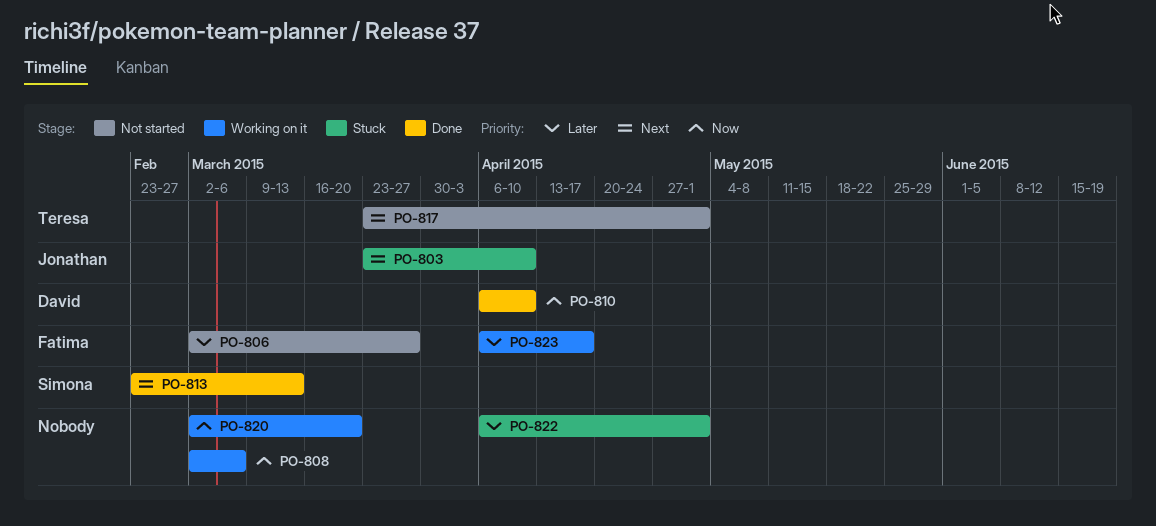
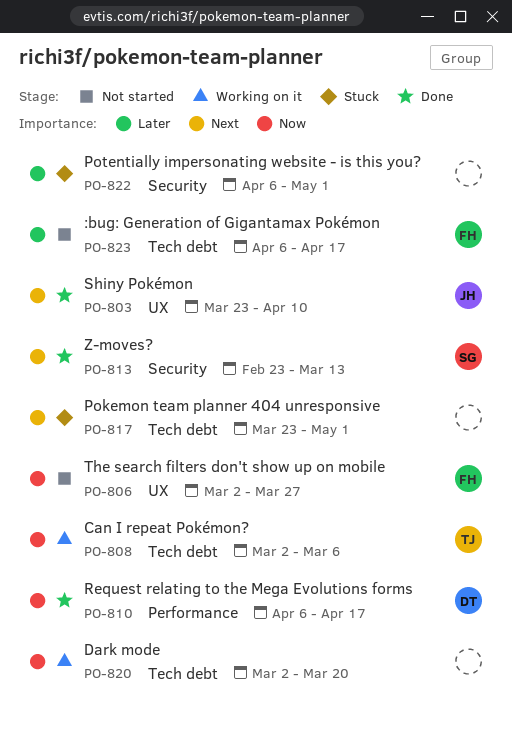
PO-803, status: Stuck -> Done
PO-806, priority: Later -> Now
PO-808, owner: none -> Teresa
PO-810, due: Apr 10 -> Apr 17
PO-817, status: Not started -> Stuck
PO-817, owner: Teresa -> none
PO-823, status: Working on it -> Not started

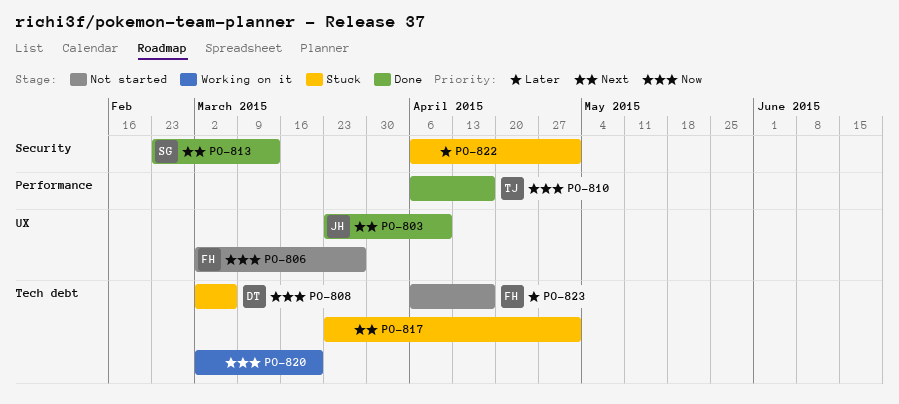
PO-808, status: Working on it -> Stuck
PO-808, owner: TJ -> DT
PO-810, owner: DT -> TJ

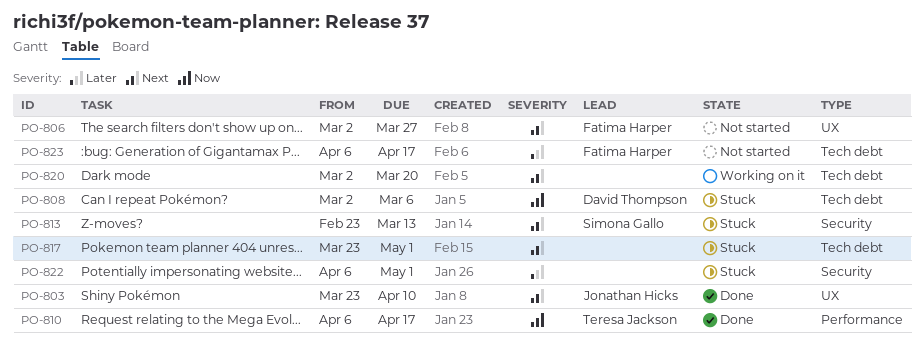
PO-806, priority: Now -> Next
PO-813, status: Done -> Stuck
PO-820, priority: Now -> Next

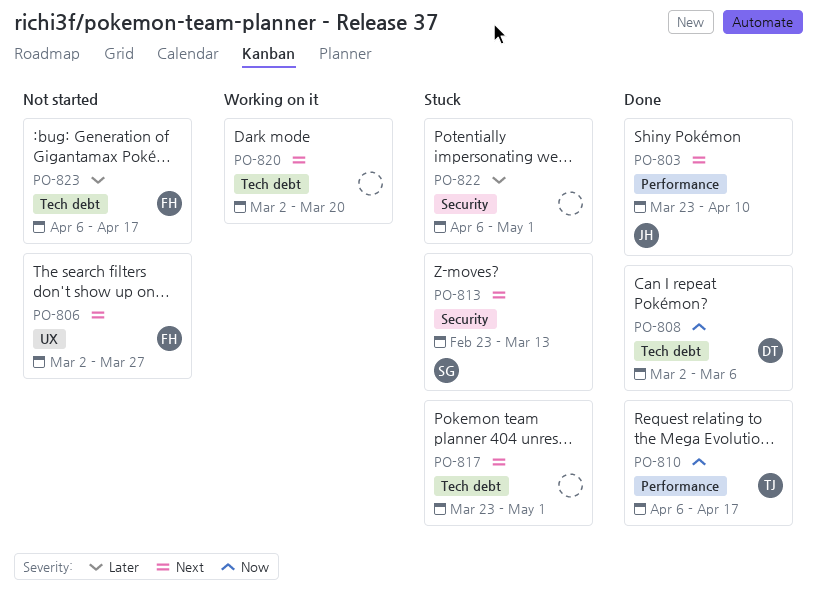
PO-803, label: UX -> Performance
PO-808, status: Stuck -> Done

